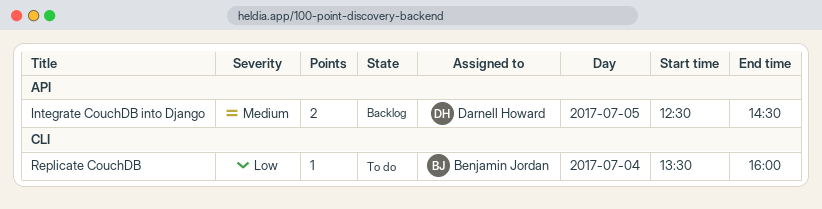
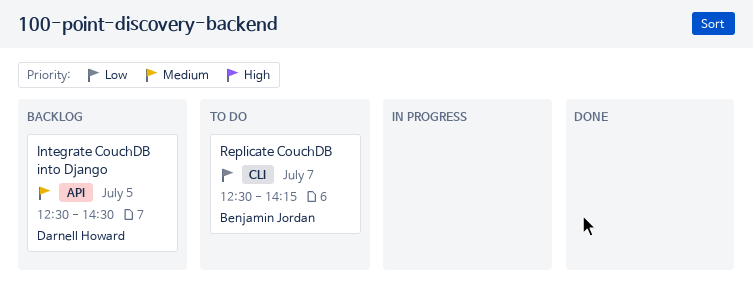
Replicate CouchDB, day: Jul 4 -> Jul 7
Replicate CouchDB, begins: 13:30 -> 12:30
Replicate CouchDB, ends: 16:00 -> 14:15

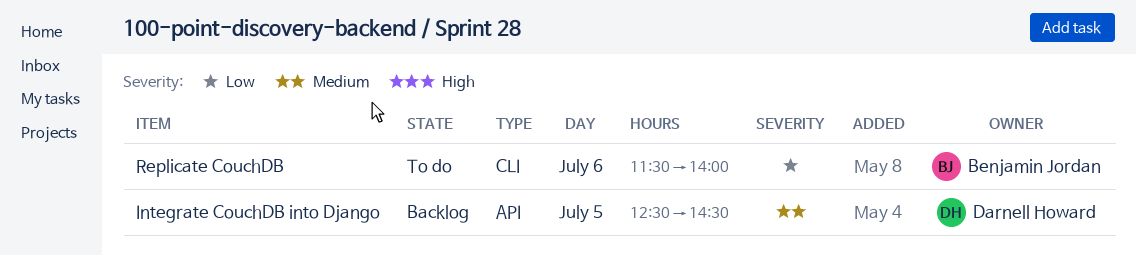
Replicate CouchDB, day: Jul 7 -> Jul 6
Replicate CouchDB, begins: 12:30 -> 11:30
Replicate CouchDB, ends: 14:15 -> 14:00

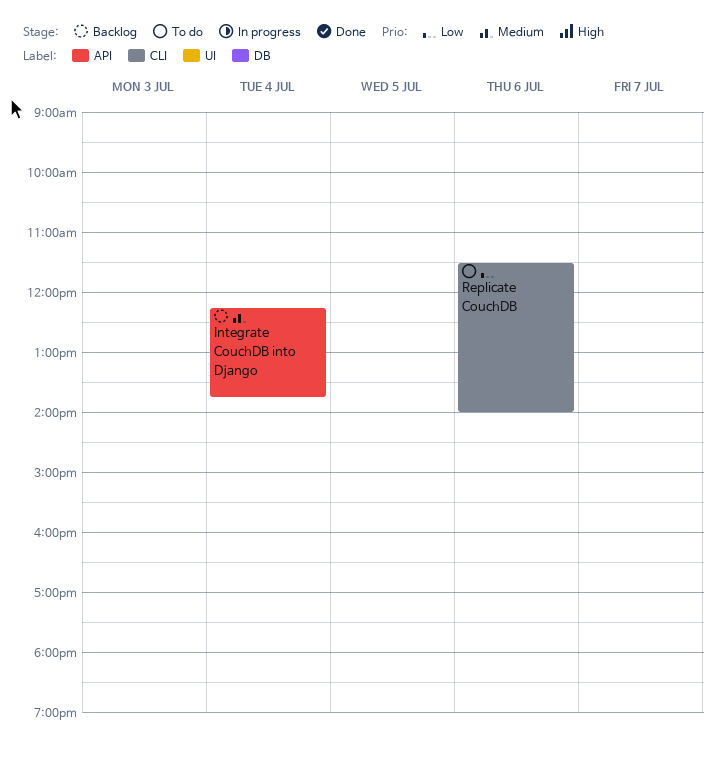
Integrate CouchDB into Django, day: Jul 5 -> Jul 4
Integrate CouchDB into Django, begins: 12:30 -> 12:15
Integrate CouchDB into Django, ends: 14:30 -> 13:45

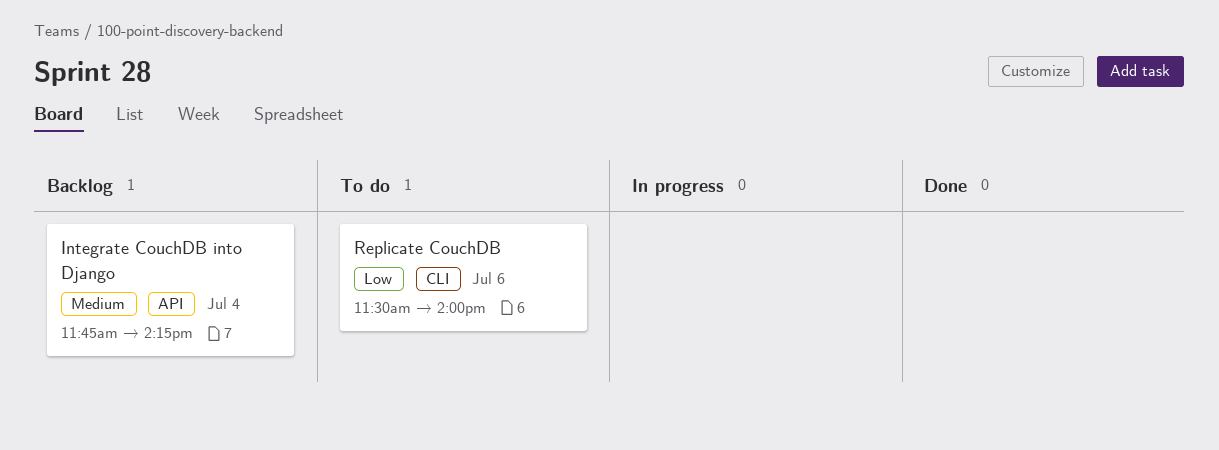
Integrate CouchDB into Django, begins: 12:15 -> 11:45
Integrate CouchDB into Django, ends: 13:45 -> 14:15

